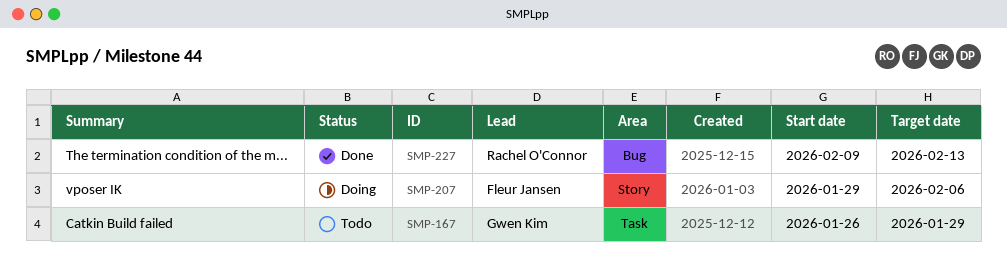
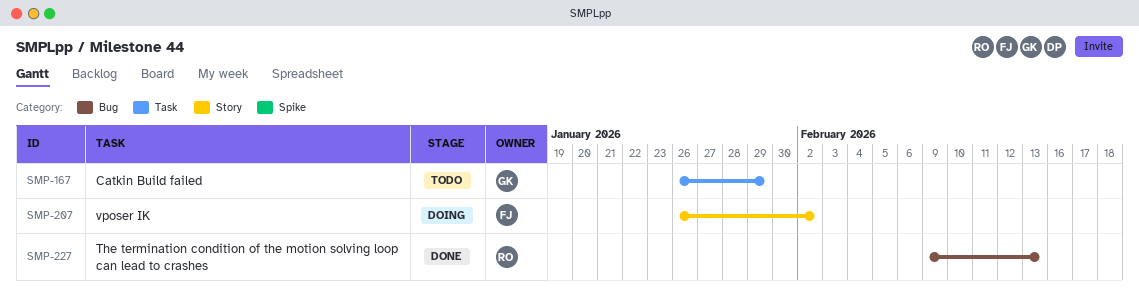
SMP-207, start: Jan 29 -> Jan 26
SMP-207, due: Feb 6 -> Feb 2

